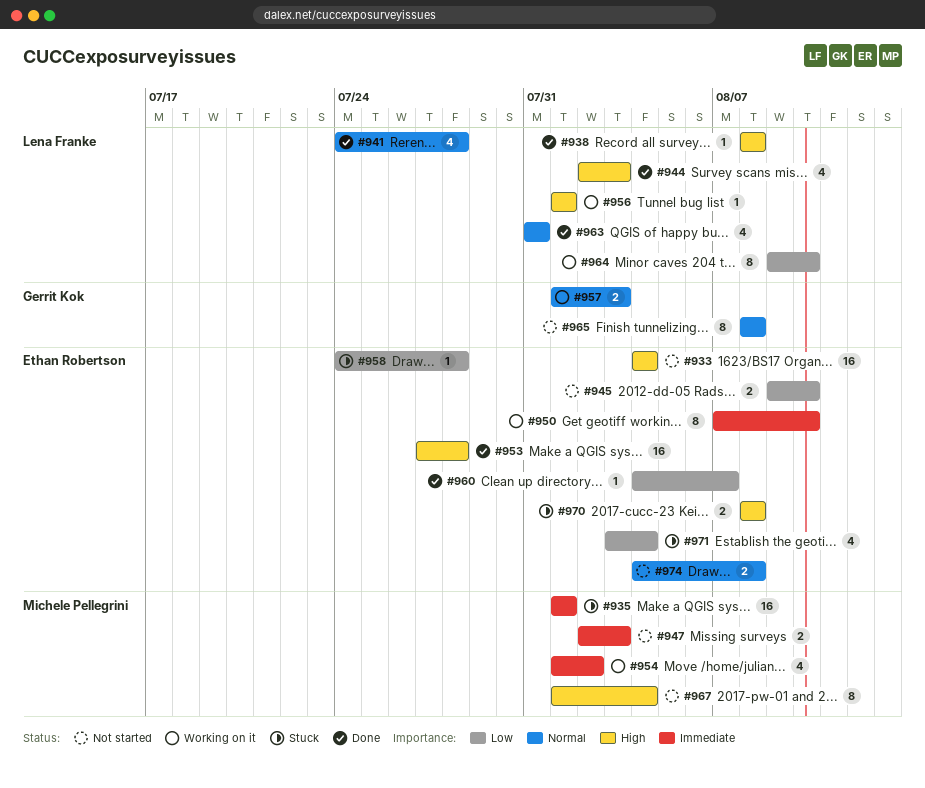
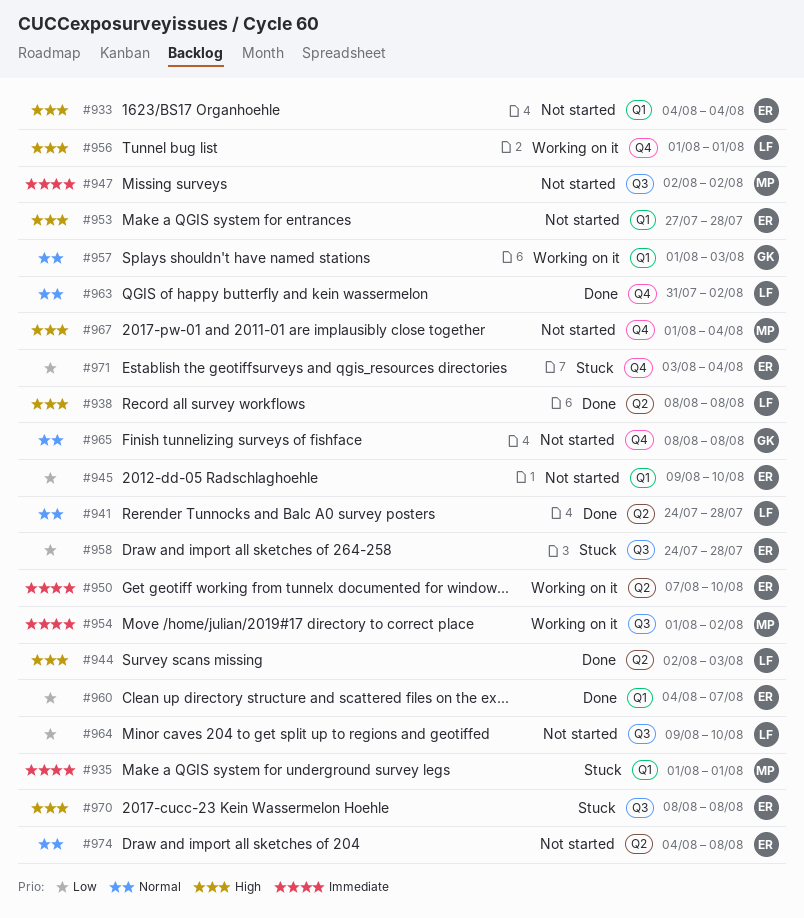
#947, due: Aug 3 -> Aug 2
#953, status: Done -> Not started
#963, due: Jul 31 -> Aug 2
#964, status: Working on it -> Not started

